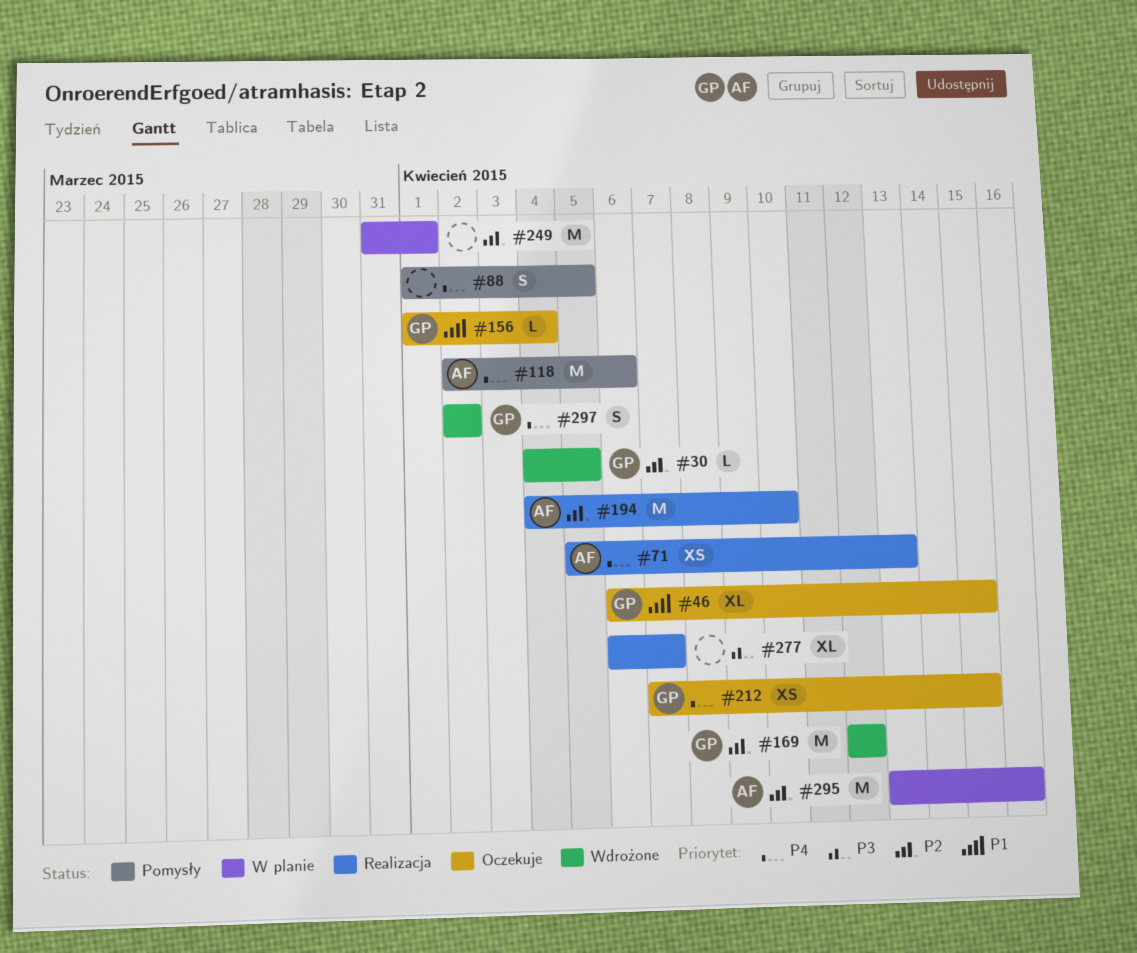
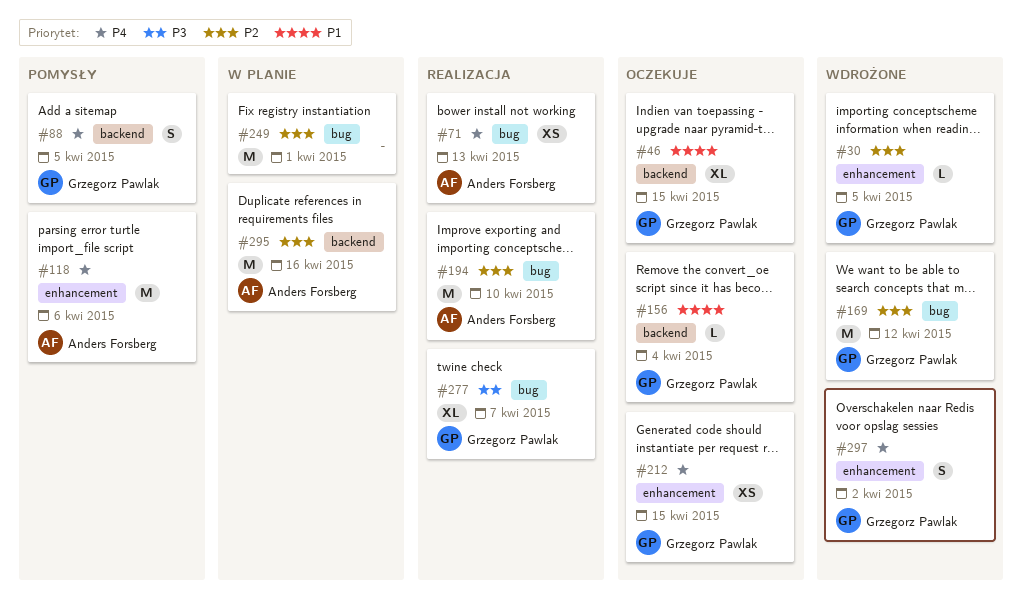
#88, owner: none -> Grzegorz Pawlak
#277, owner: none -> Grzegorz Pawlak

